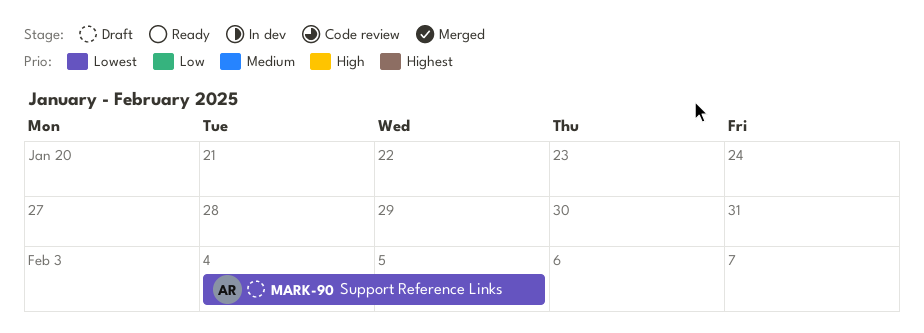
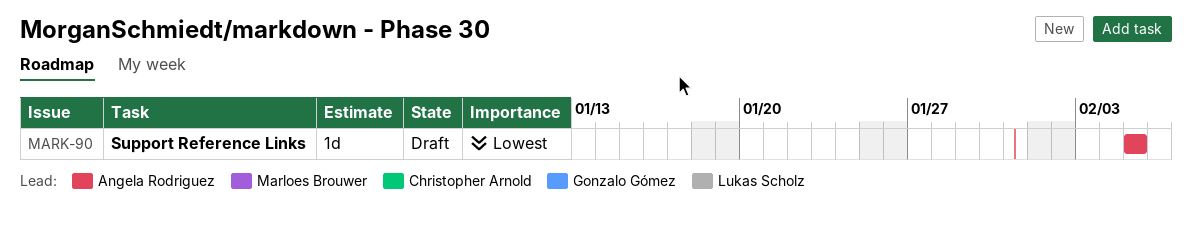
MARK-90, start: Feb 4 -> Feb 5

